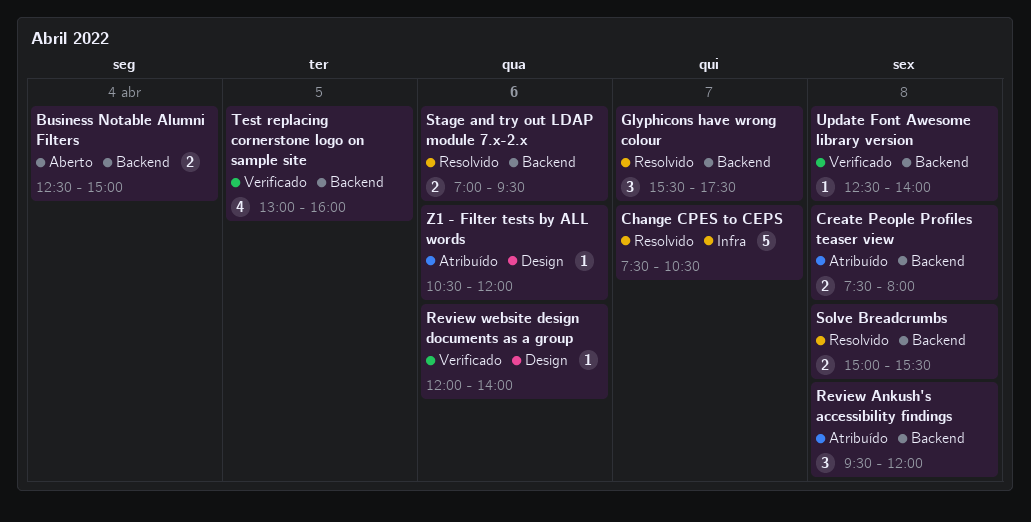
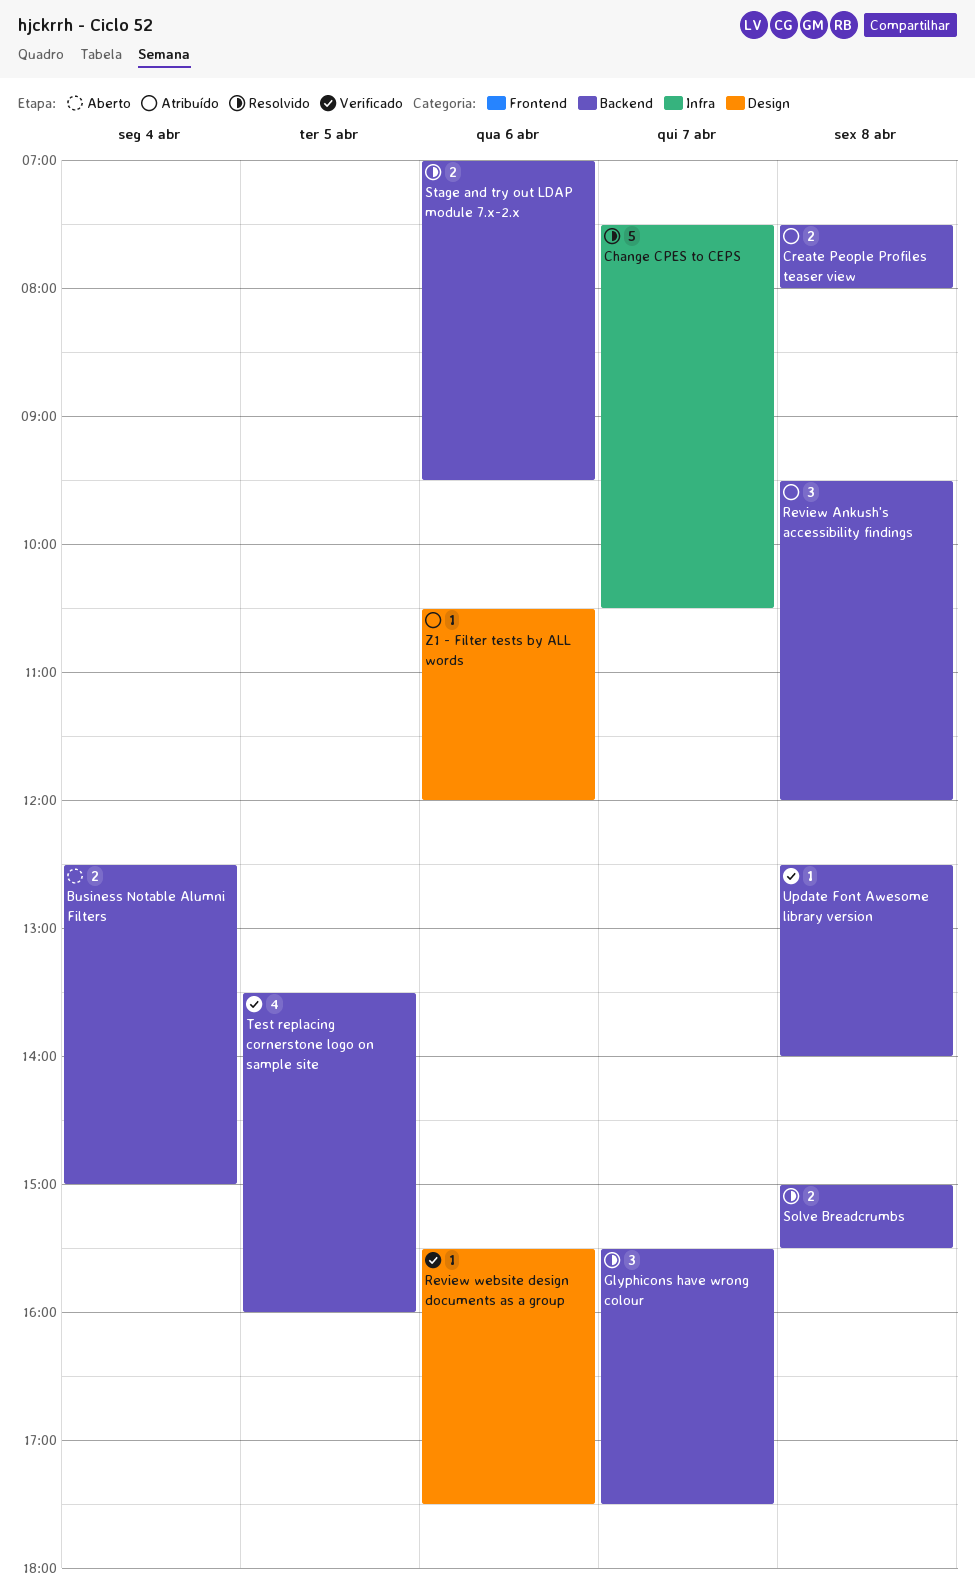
Review website design documents as a group, begins: 12:00 -> 15:30
Review website design documents as a group, ends: 14:00 -> 17:30
Test replacing cornerstone logo on sample site, begins: 13:00 -> 13:30

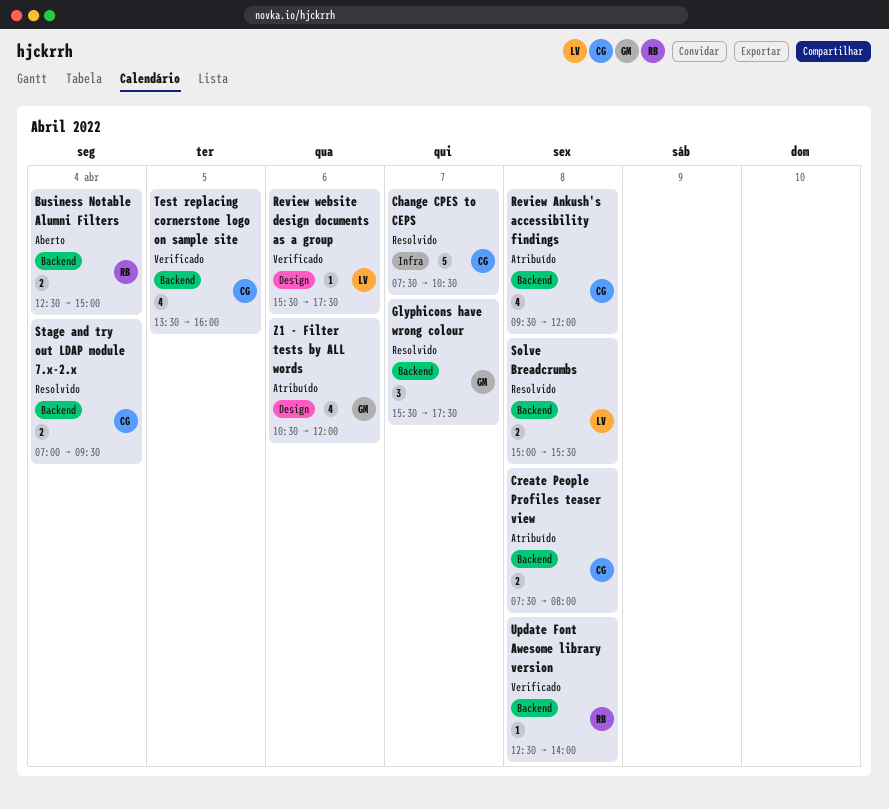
Review Ankush's accessibility findings, estimate: 3 -> 4
Stage and try out LDAP module 7.x-2.x, day: Apr 6 -> Apr 4
Z1 - Filter tests by ALL words, estimate: 1 -> 4

